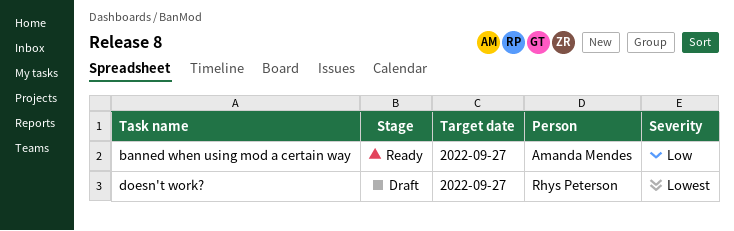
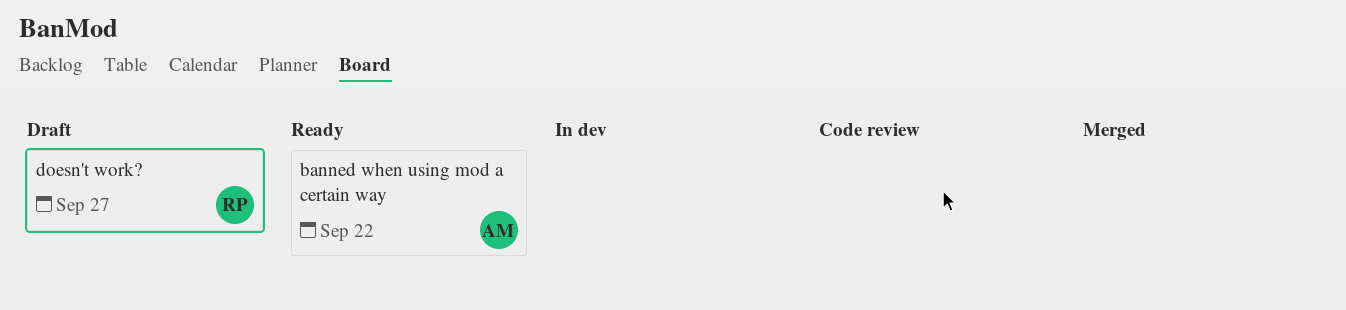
banned when using mod a certain way, due: Sep 27 -> Sep 22

